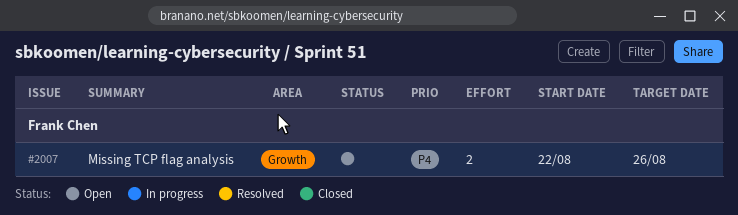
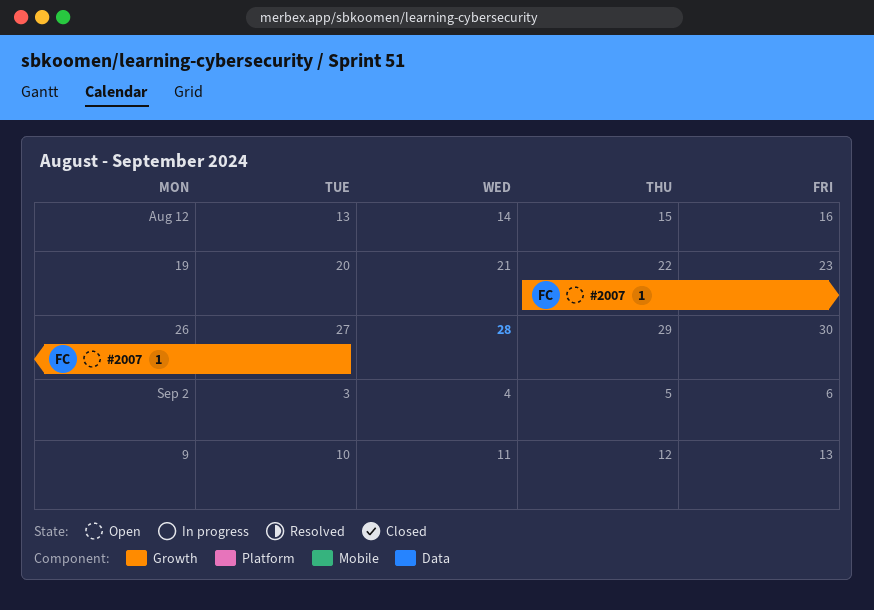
#2007, estimate: 2 -> 1
#2007, due: Aug 26 -> Aug 27

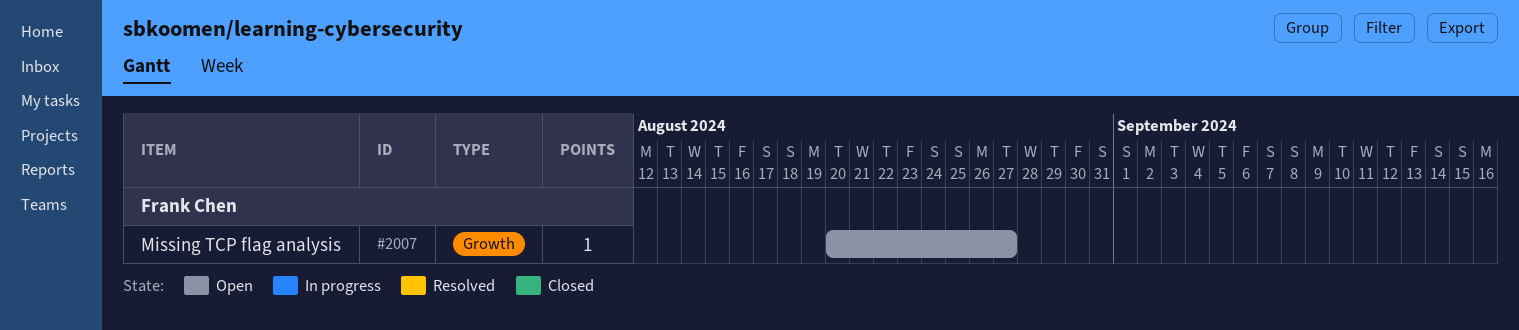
#2007, start: Aug 22 -> Aug 20

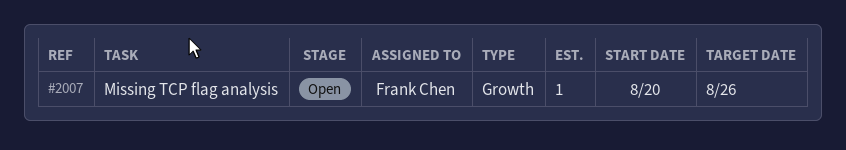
#2007, due: Aug 27 -> Aug 26

